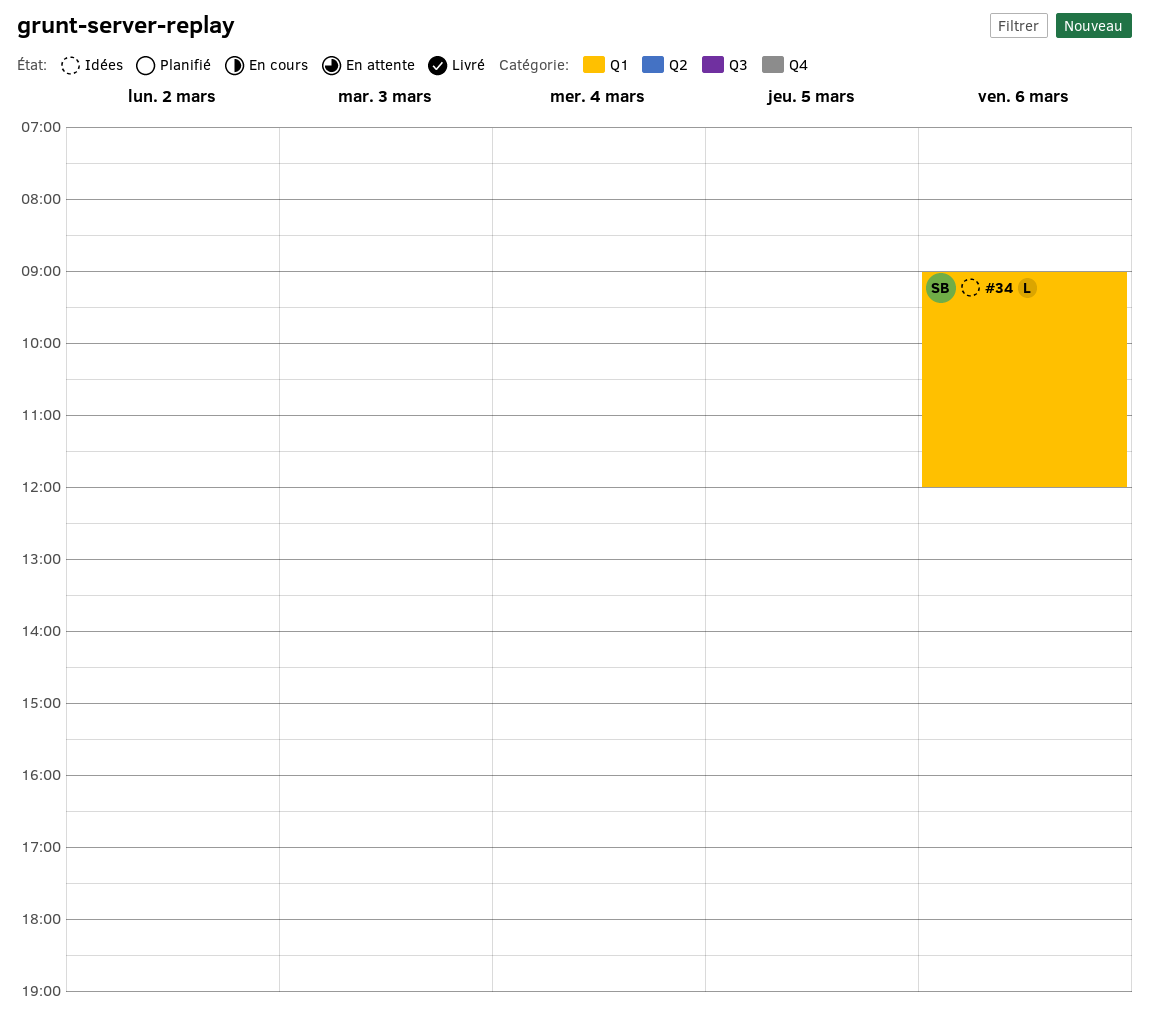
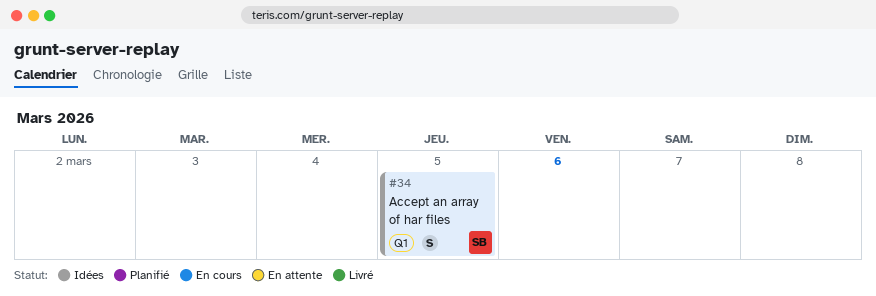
#34, estimate: L -> S
#34, day: Mar 6 -> Mar 5

